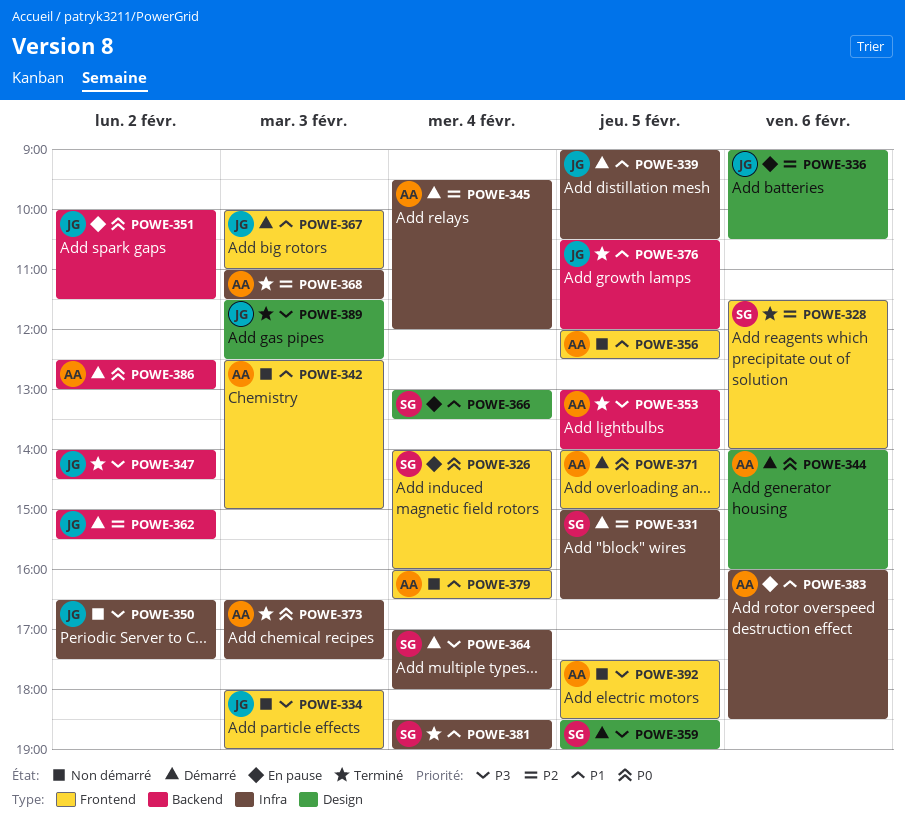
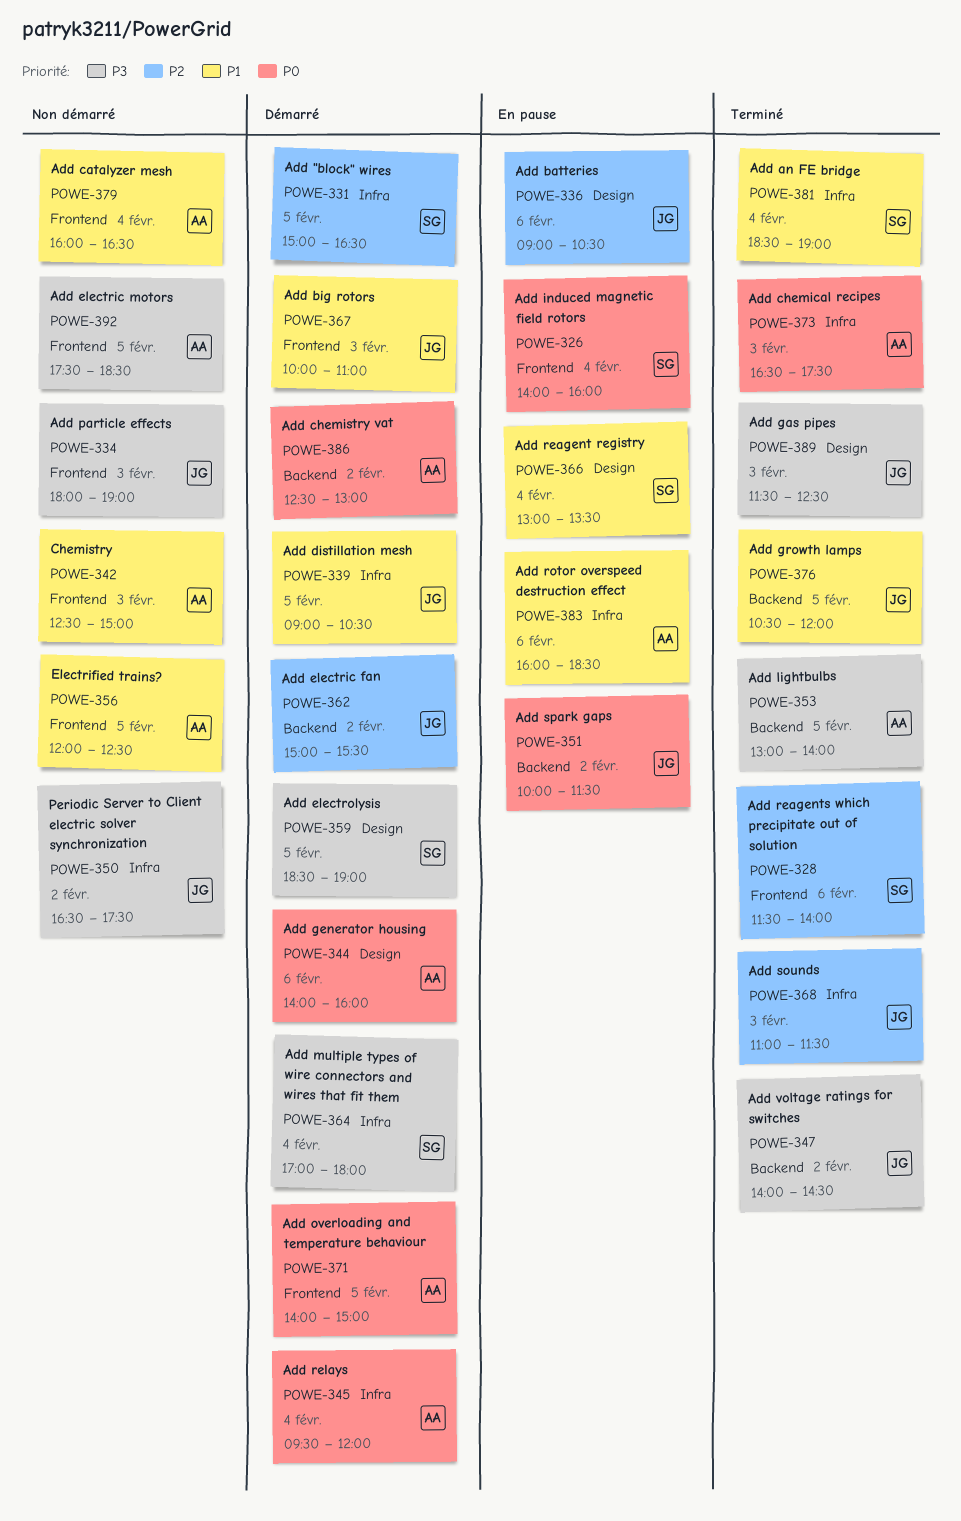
POWE-345, priority: P2 -> P0
POWE-368, owner: AA -> JG

